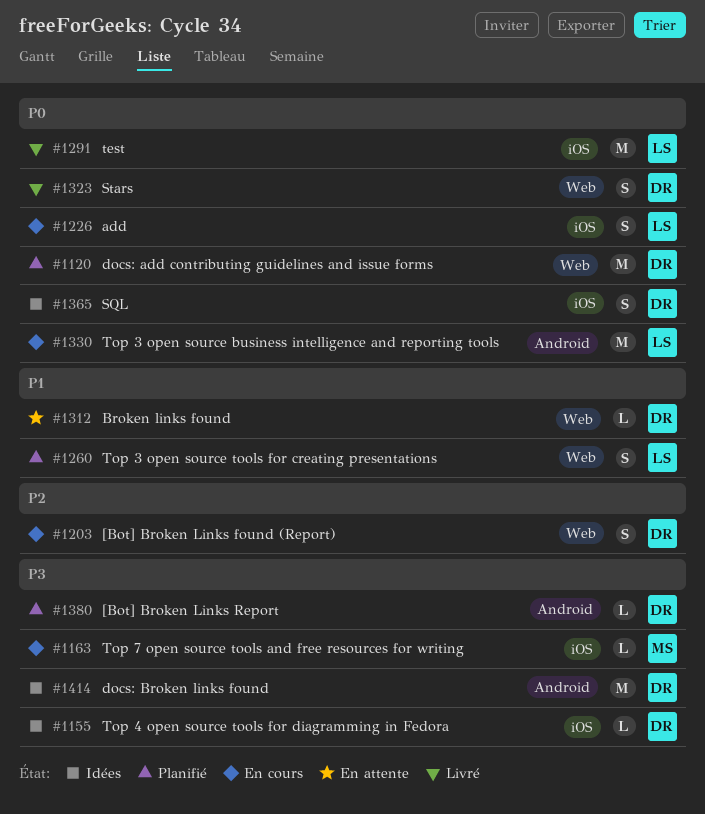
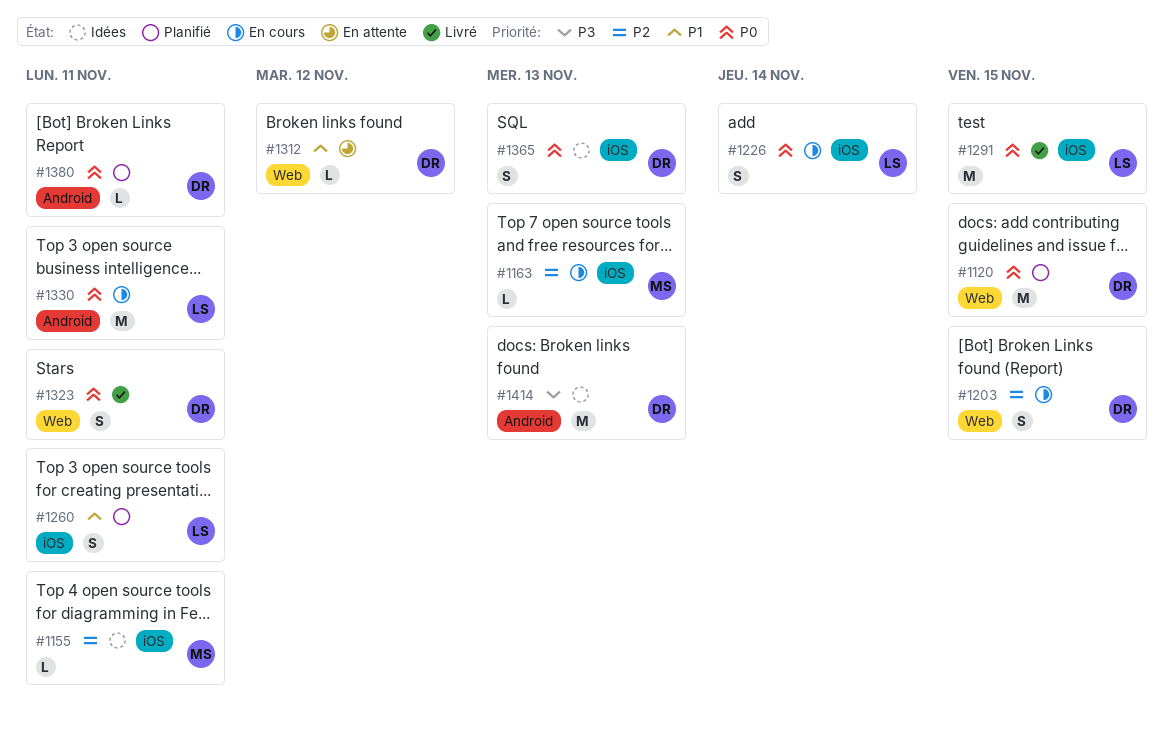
#1155, owner: DR -> MS
#1155, priority: P3 -> P2
#1163, priority: P3 -> P2
#1260, label: Web -> iOS
#1380, priority: P3 -> P0

